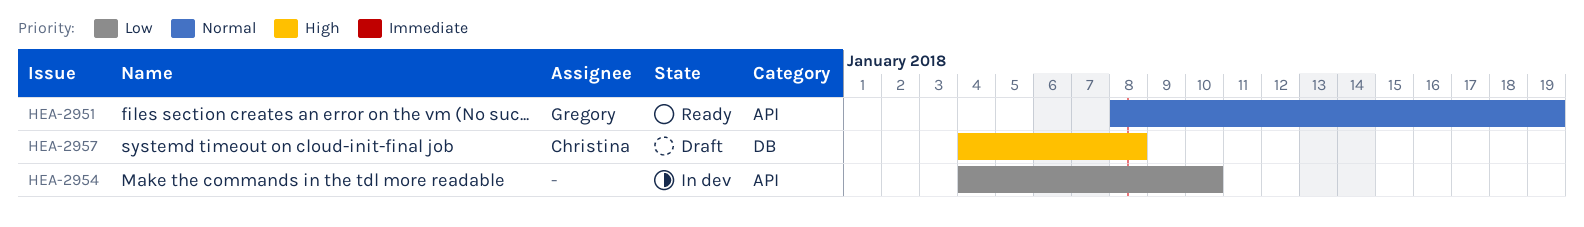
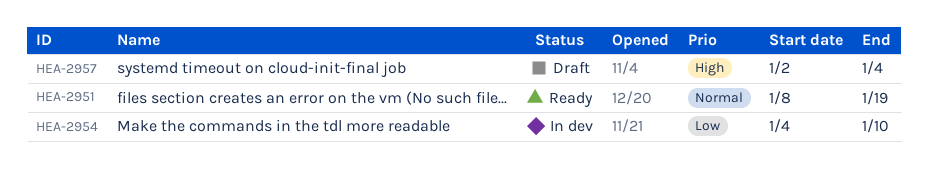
HEA-2957, start: Jan 4 -> Jan 2
HEA-2957, due: Jan 8 -> Jan 4

